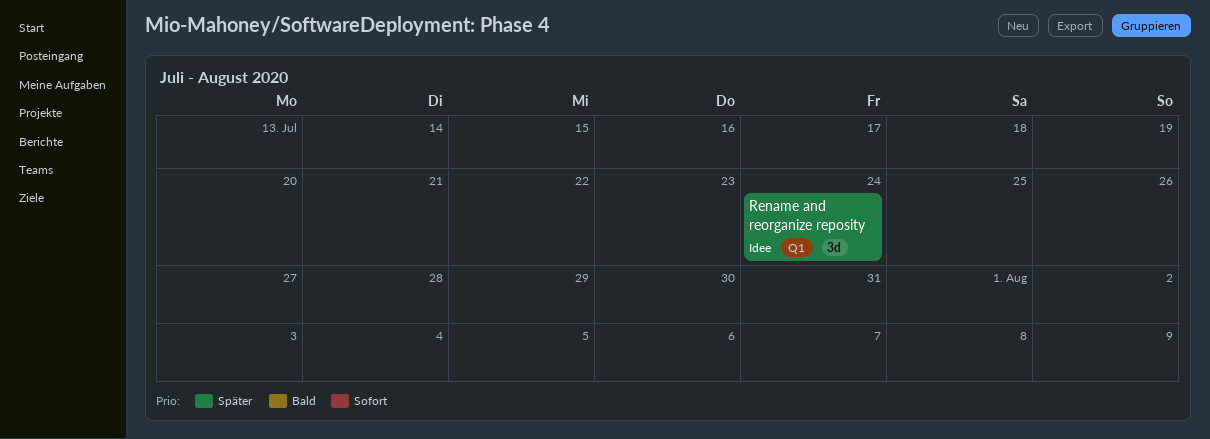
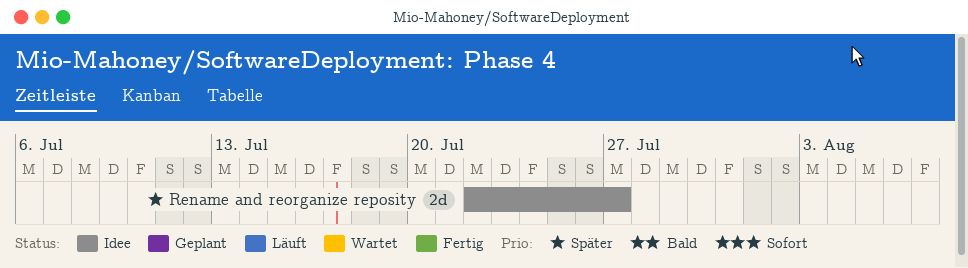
Rename and reorganize reposity, estimate: 3d -> 2d
Rename and reorganize reposity, due: Jul 24 -> Jul 27

